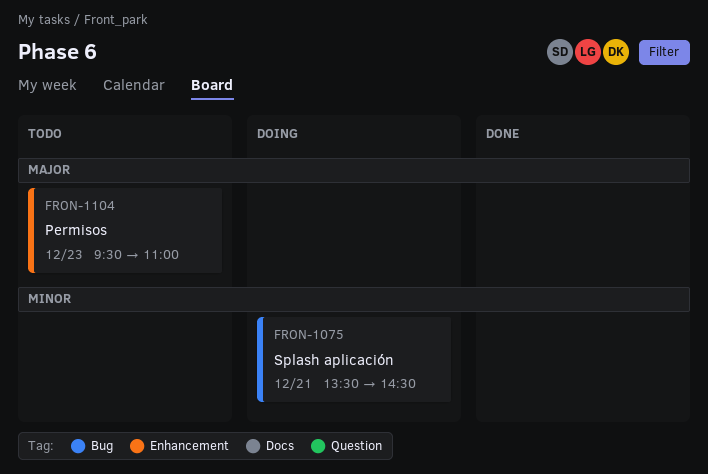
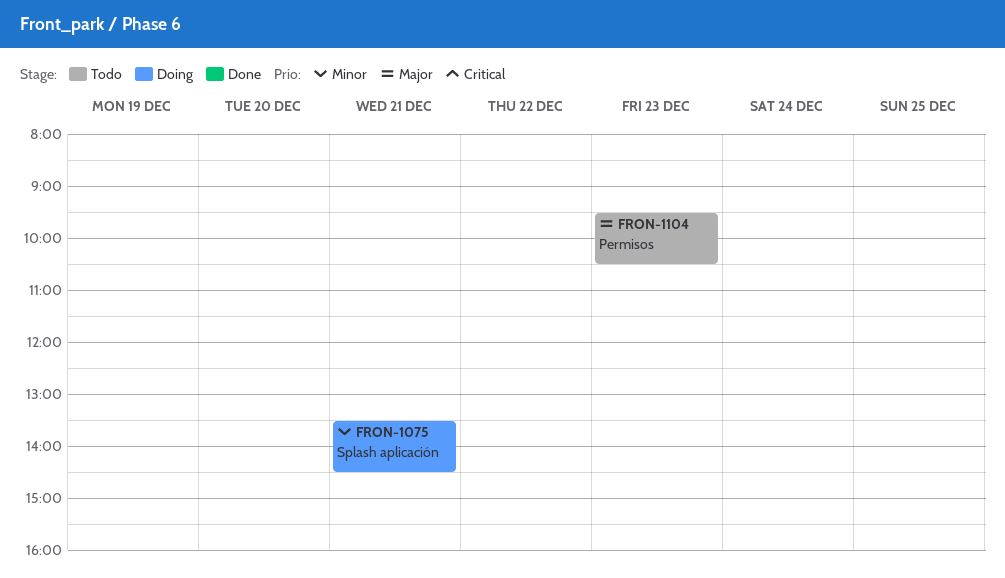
FRON-1104, ends: 11:00 -> 10:30

